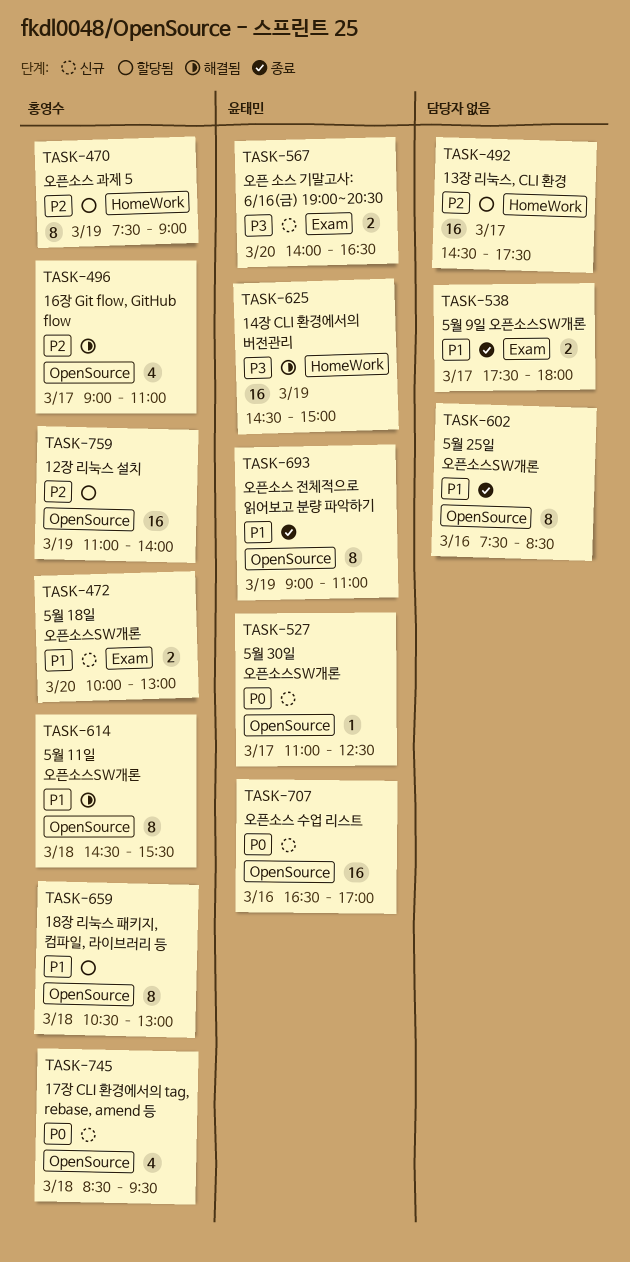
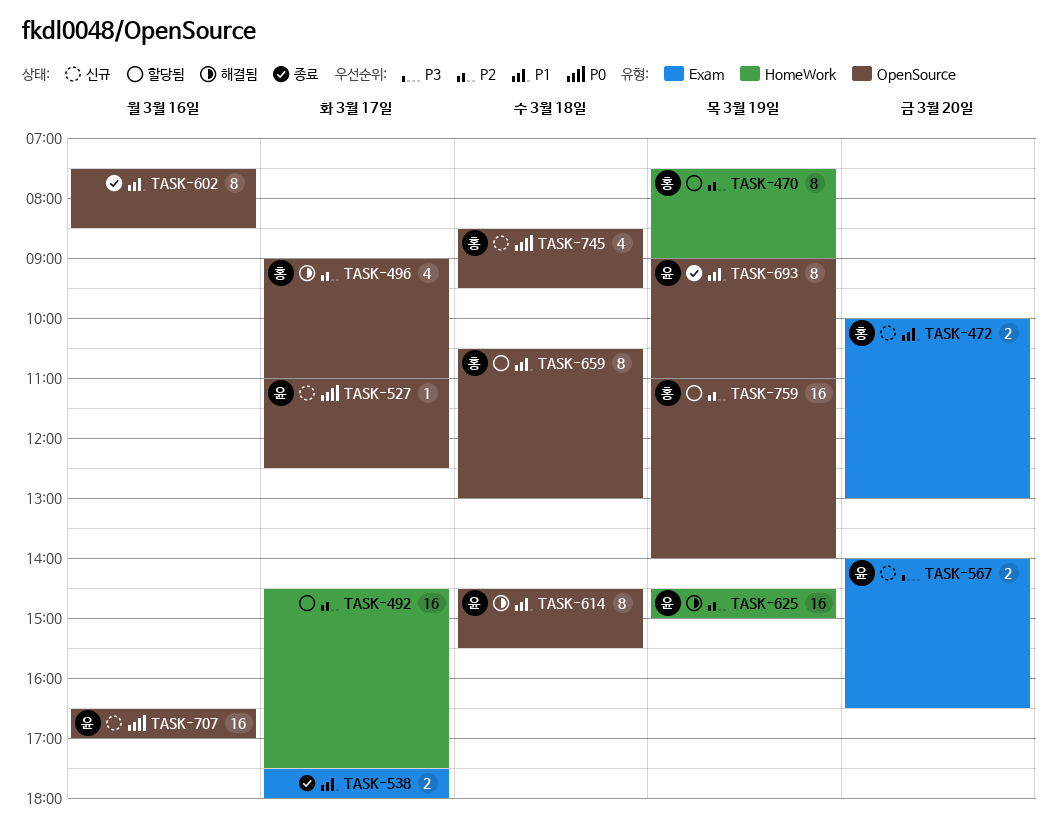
TASK-614, owner: 홍영수 -> 윤태민
TASK-625, priority: P3 -> P2

